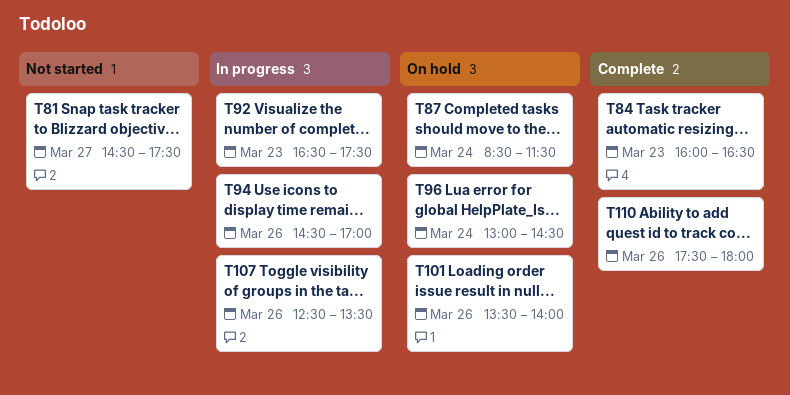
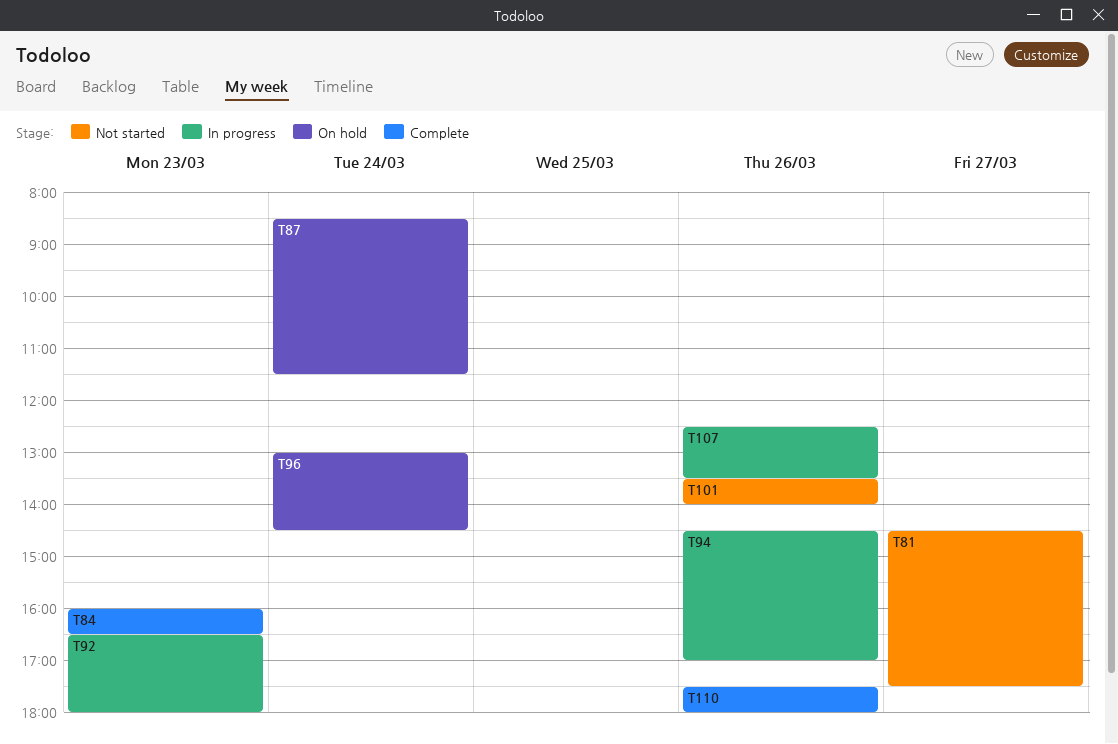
T92, ends: 17:30 -> 18:00
T101, status: On hold -> Not started

